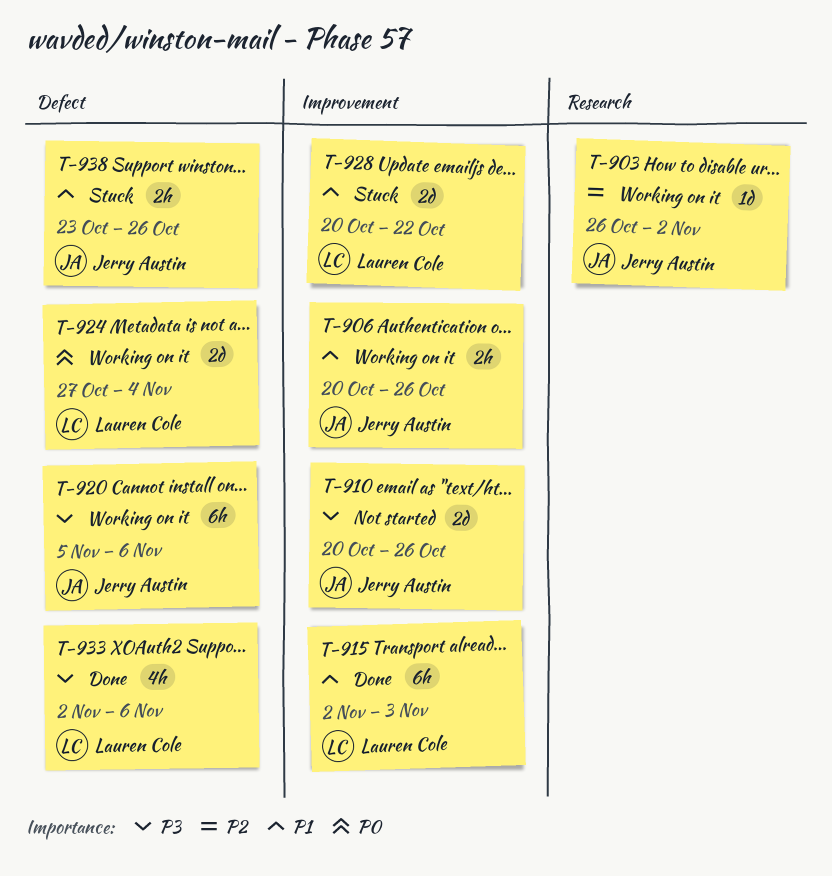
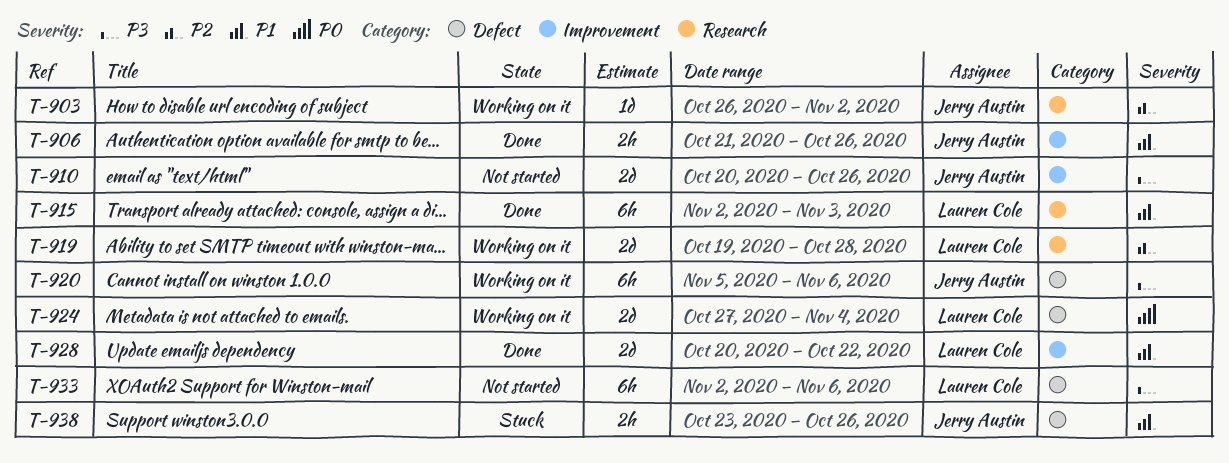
T-906, status: Working on it -> Done
T-906, start: Oct 20 -> Oct 21
T-915, label: Improvement -> Research
T-919: none -> present
T-928, status: Stuck -> Done
T-933, status: Done -> Not started
T-933, estimate: 4h -> 6h

